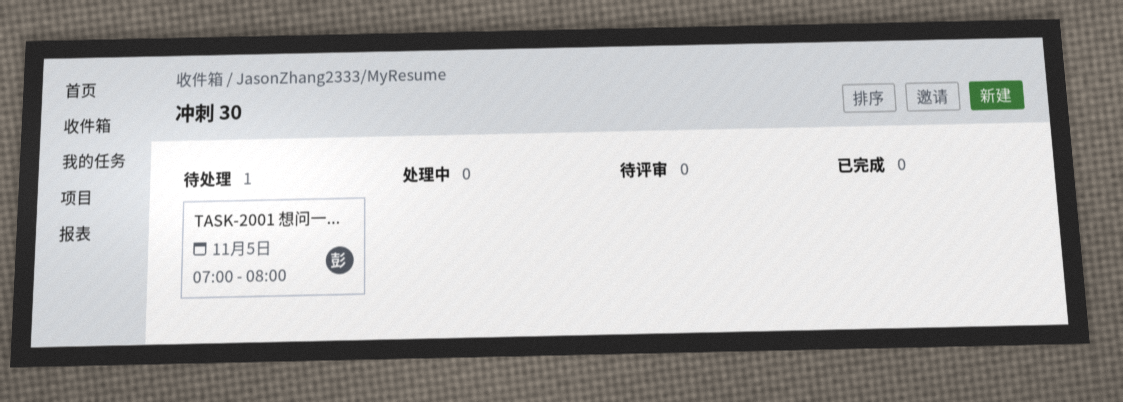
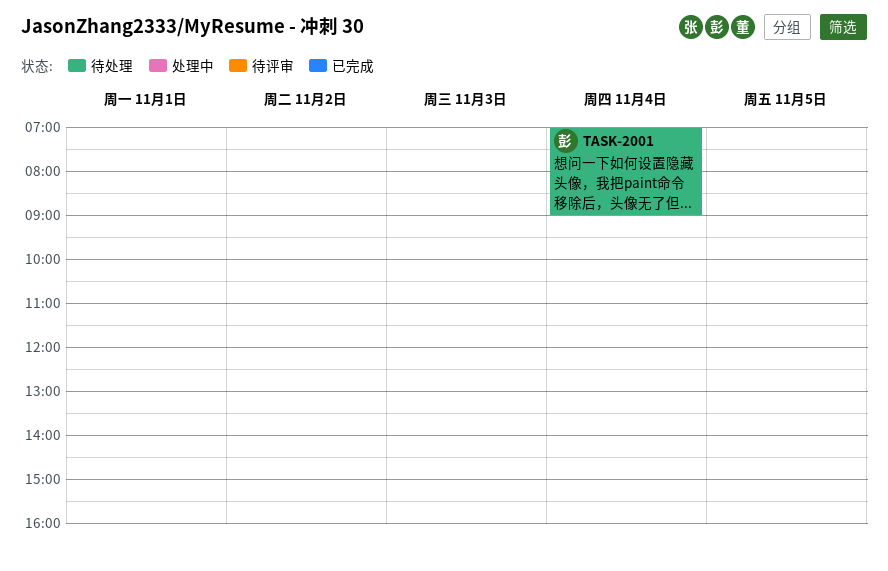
TASK-2001, day: Nov 5 -> Nov 4
TASK-2001, ends: 08:00 -> 09:00

